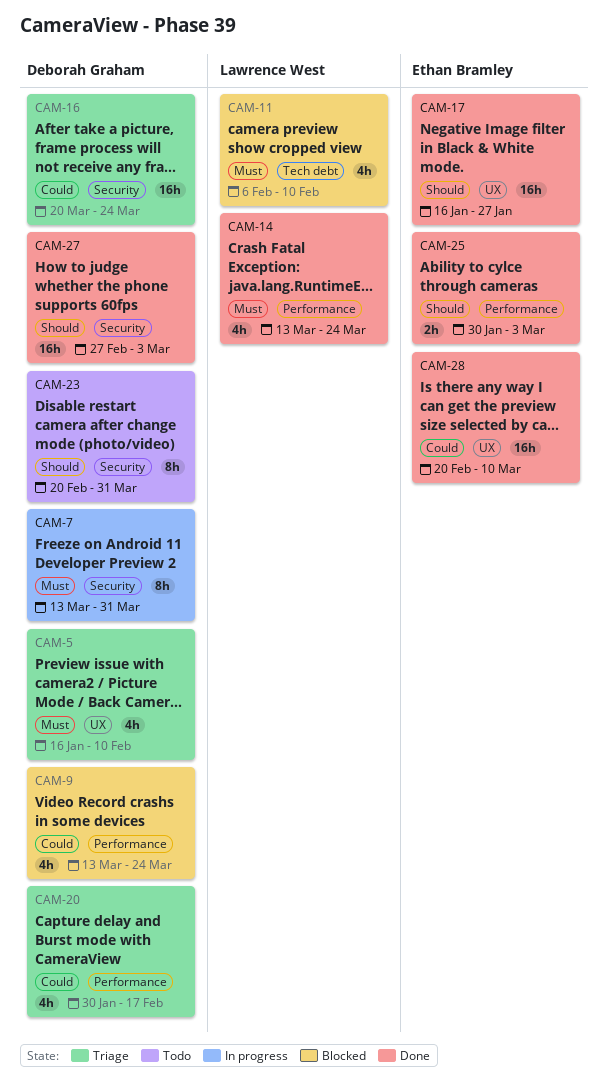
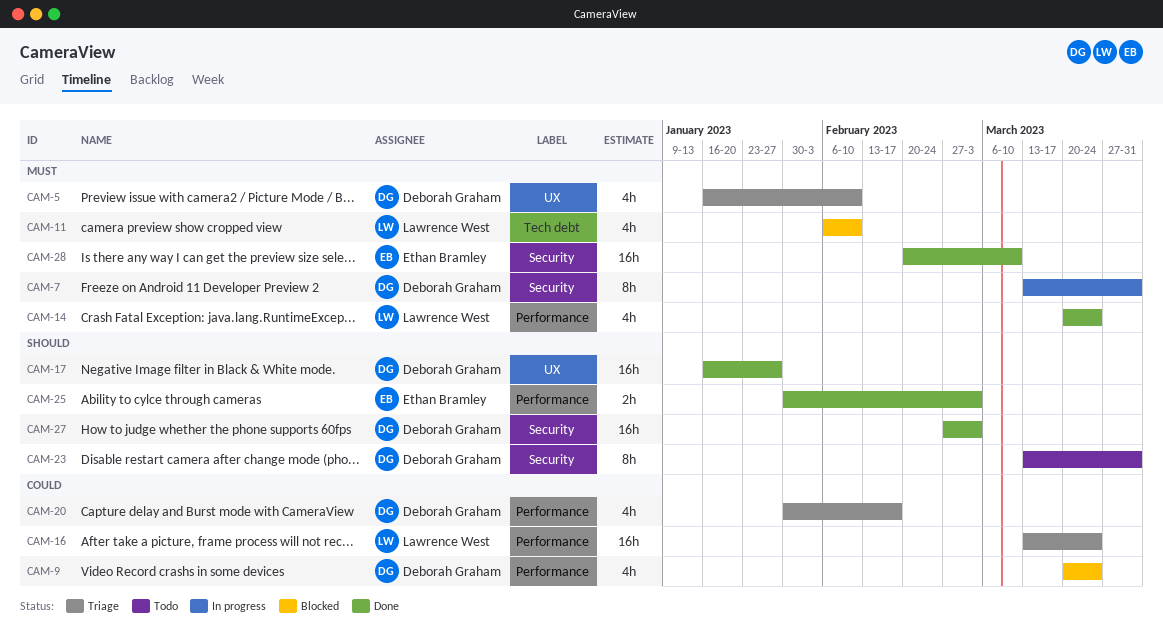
CAM-9, start: Mar 13 -> Mar 20
CAM-14, start: Mar 13 -> Mar 20
CAM-16, owner: Deborah Graham -> Lawrence West
CAM-16, label: Security -> Performance
CAM-16, start: Mar 20 -> Mar 13
CAM-17, owner: Ethan Bramley -> Deborah Graham
CAM-23, start: Feb 20 -> Mar 13
CAM-28, priority: Could -> Must
CAM-28, label: UX -> Security

